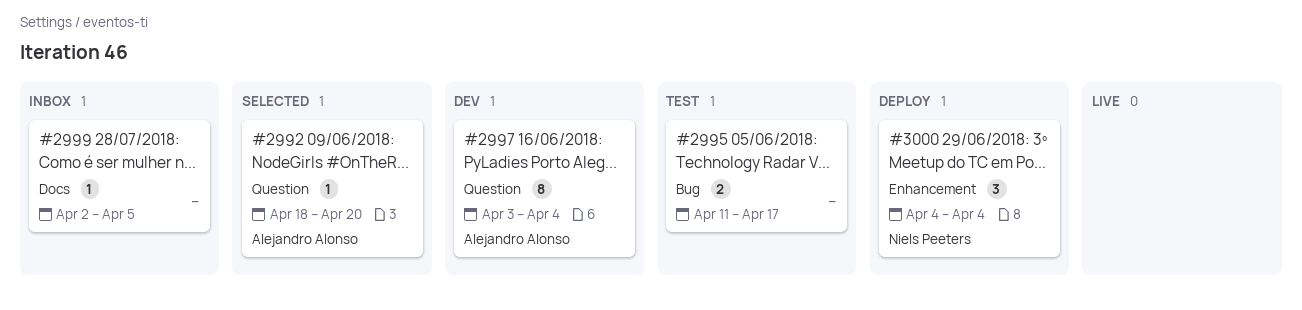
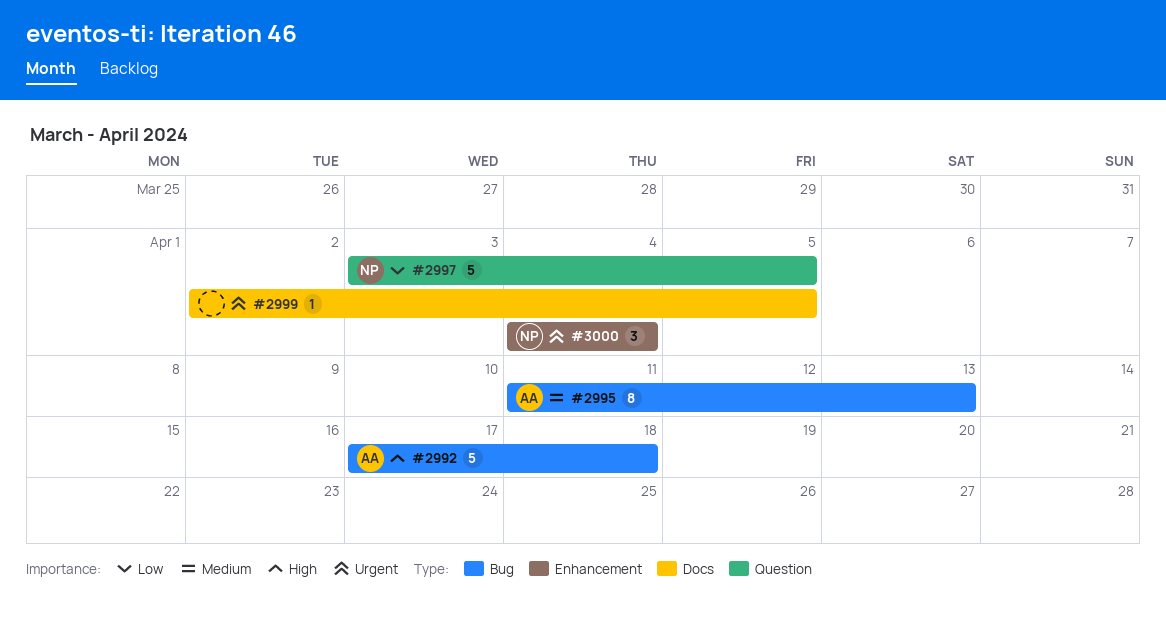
#2992, label: Question -> Bug
#2992, estimate: 1 -> 5
#2992, start: Apr 18 -> Apr 17
#2992, due: Apr 20 -> Apr 18
#2995, owner: none -> Alejandro Alonso
#2995, estimate: 2 -> 8
#2995, due: Apr 17 -> Apr 13
#2997, owner: Alejandro Alonso -> Niels Peeters
#2997, estimate: 8 -> 5
#2997, due: Apr 4 -> Apr 5

